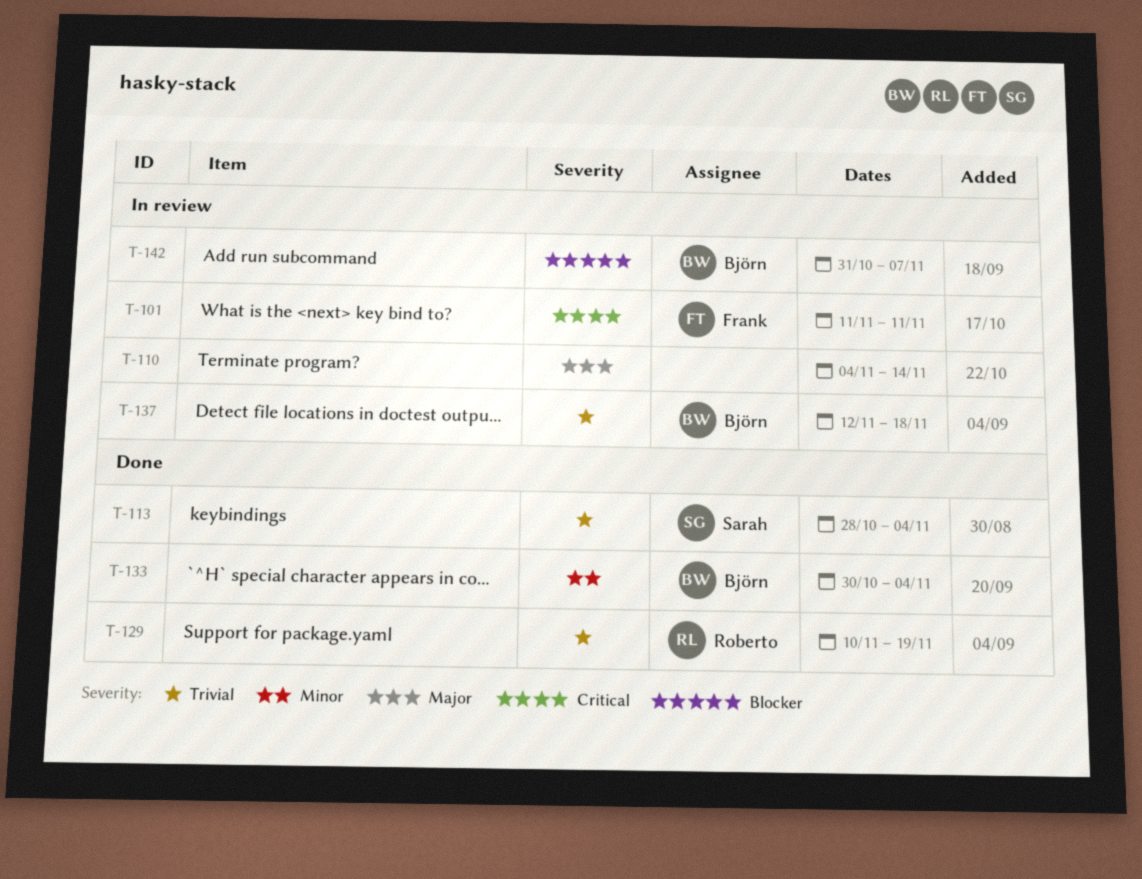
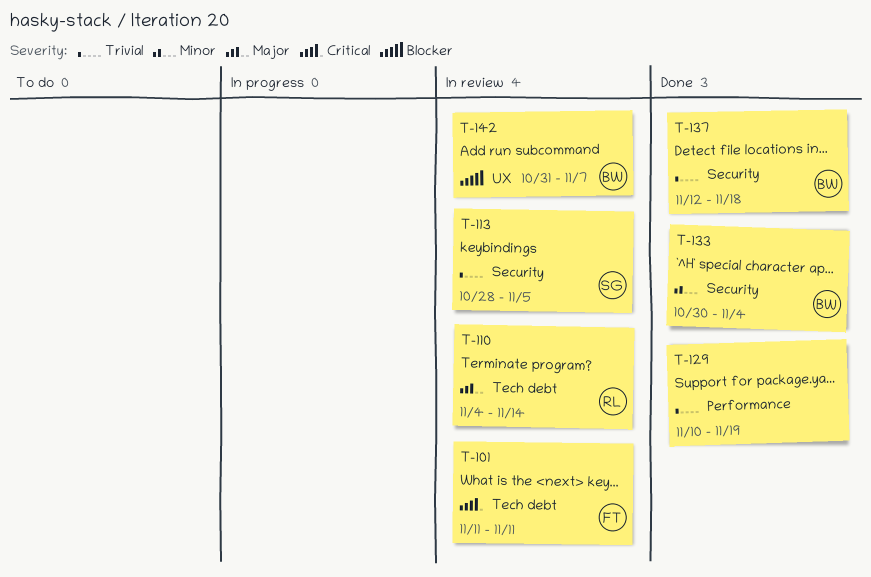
T-110, owner: none -> Roberto
T-113, status: Done -> In review
T-113, due: Nov 4 -> Nov 5
T-129, owner: Roberto -> none
T-137, status: In review -> Done

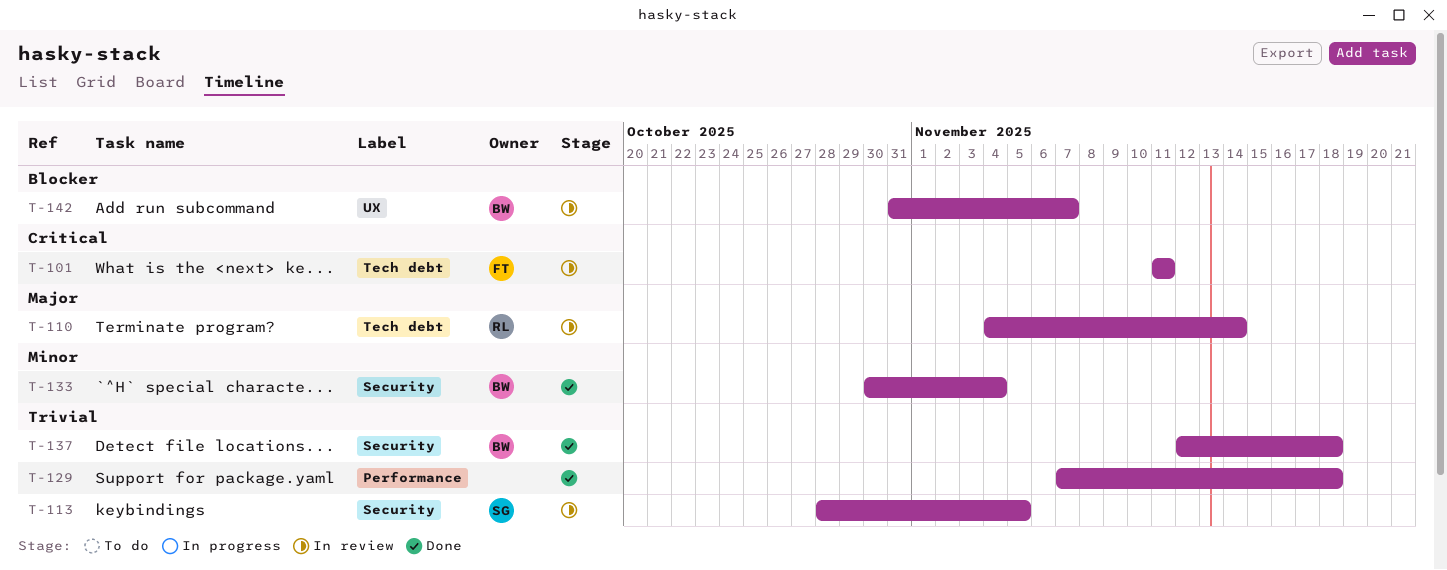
T-129, start: Nov 10 -> Nov 7
T-129, due: Nov 19 -> Nov 18

